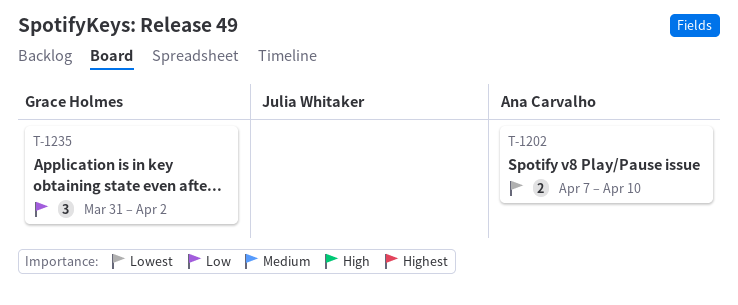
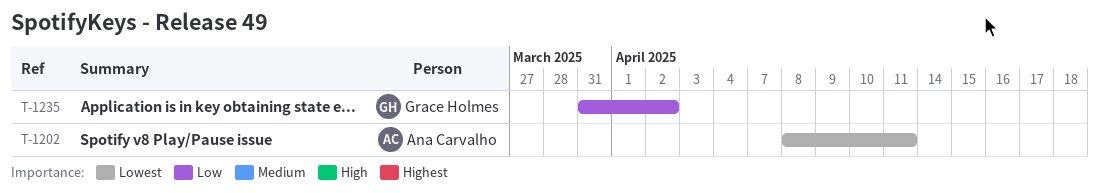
T-1202, start: Apr 7 -> Apr 8
T-1202, due: Apr 10 -> Apr 11

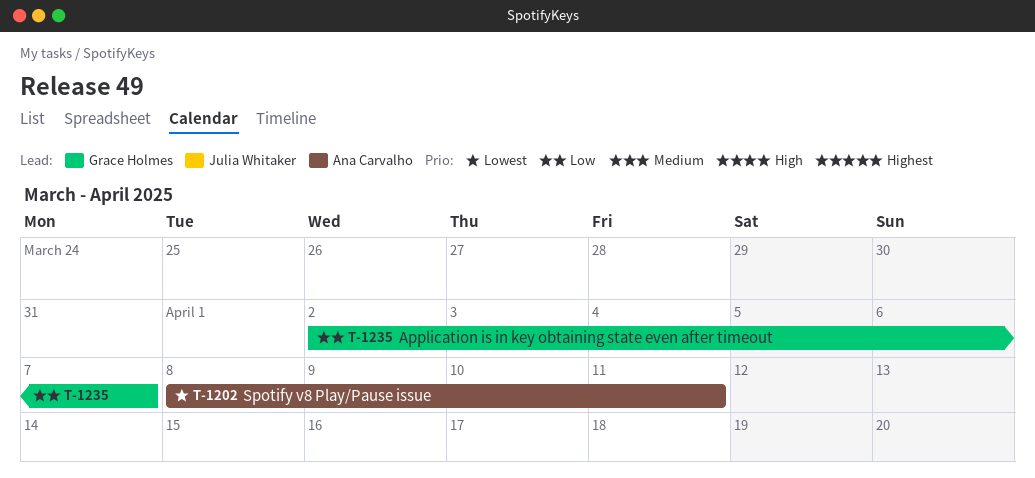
T-1235, start: Mar 31 -> Apr 2
T-1235, due: Apr 2 -> Apr 7

